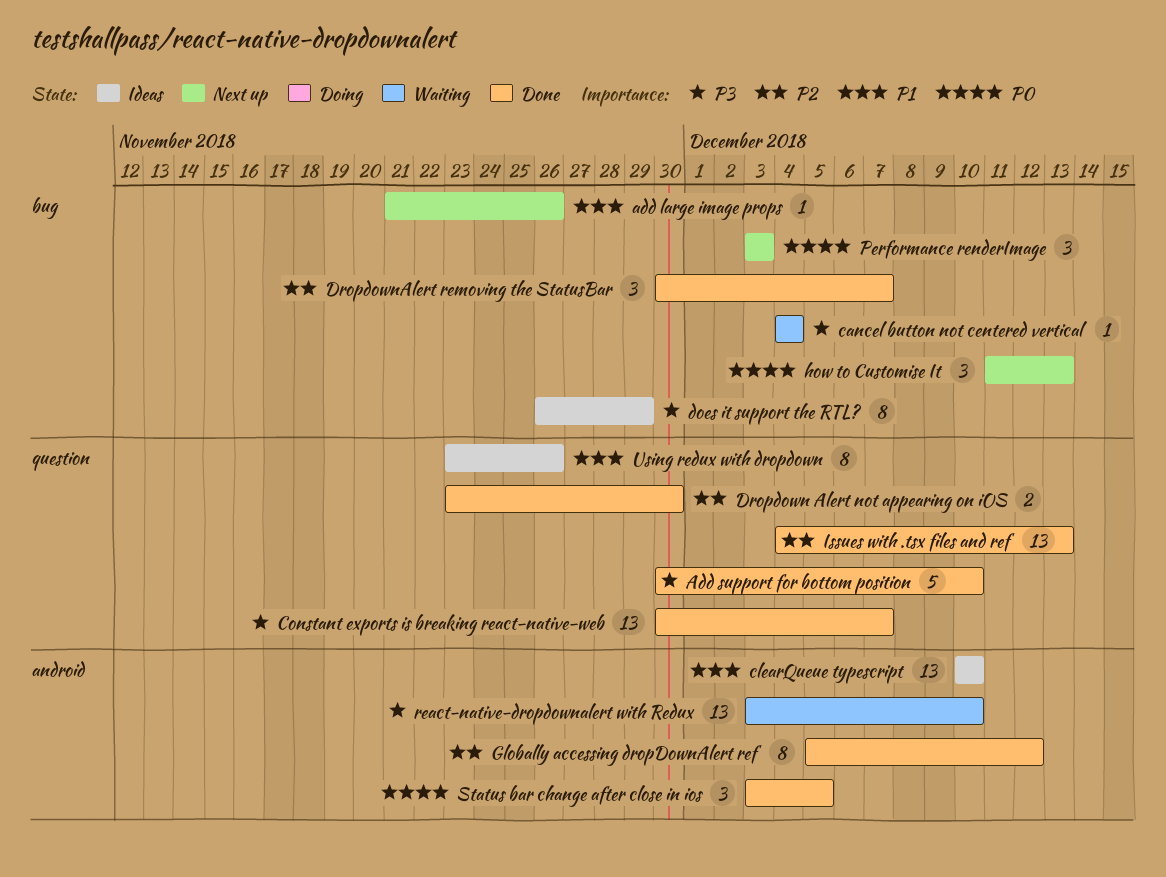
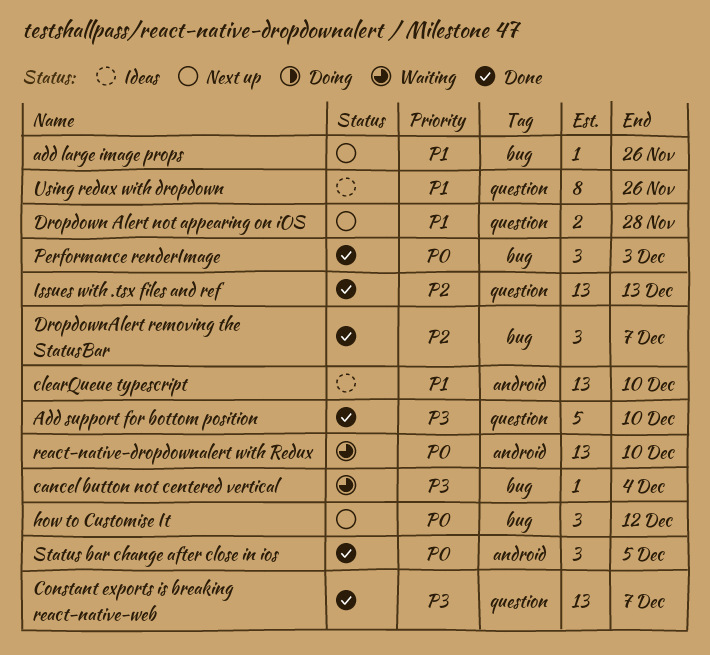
does it support the RTL?: present -> none
Dropdown Alert not appearing on iOS, status: Done -> Next up
Dropdown Alert not appearing on iOS, priority: P2 -> P1
Dropdown Alert not appearing on iOS, due: Nov 30 -> Nov 28
Globally accessing dropDownAlert ref: present -> none
how to Customise It, due: Dec 13 -> Dec 12
Performance renderImage, status: Next up -> Done
react-native-dropdownalert with Redux, priority: P3 -> P0

